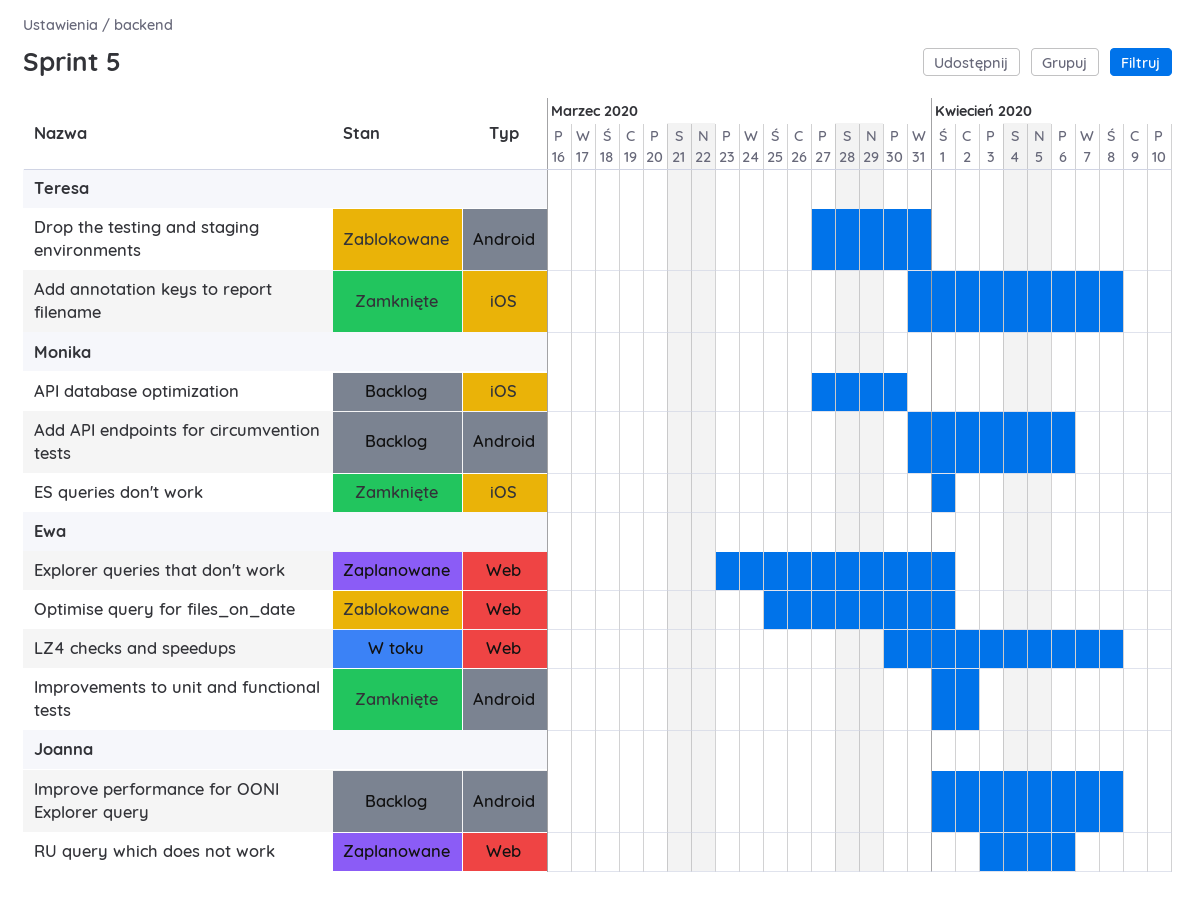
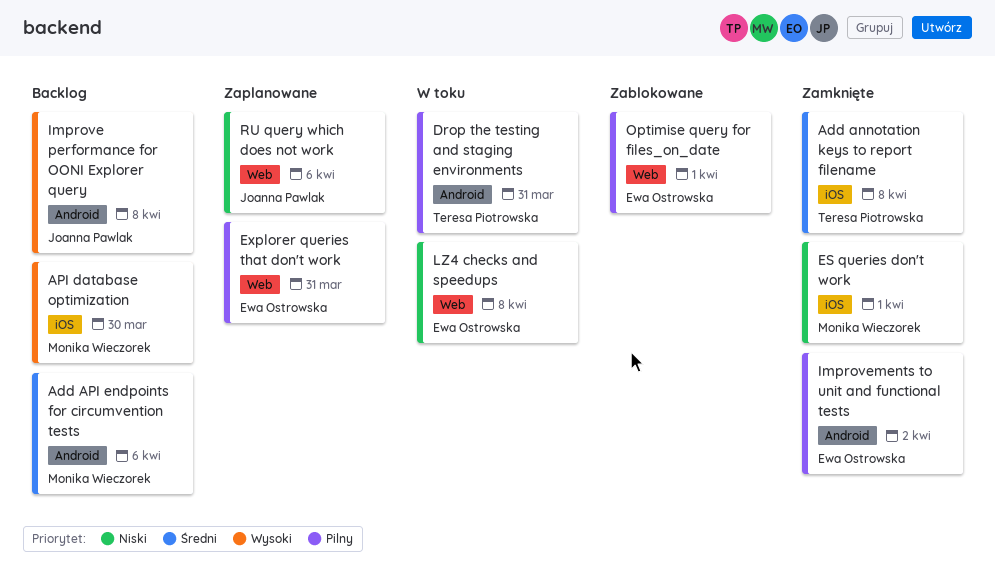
Drop the testing and staging environments, status: Zablokowane -> W toku
Explorer queries that don't work, due: Apr 1 -> Mar 31

